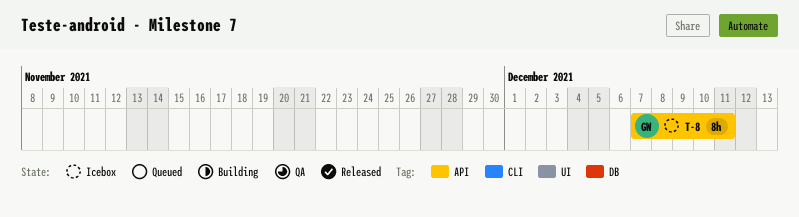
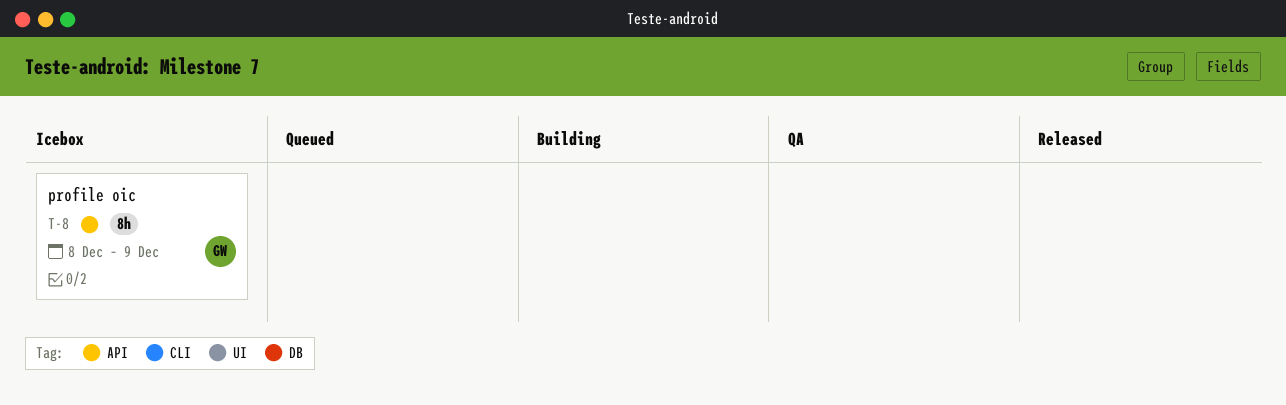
T-8, start: Dec 7 -> Dec 8
T-8, due: Dec 11 -> Dec 9

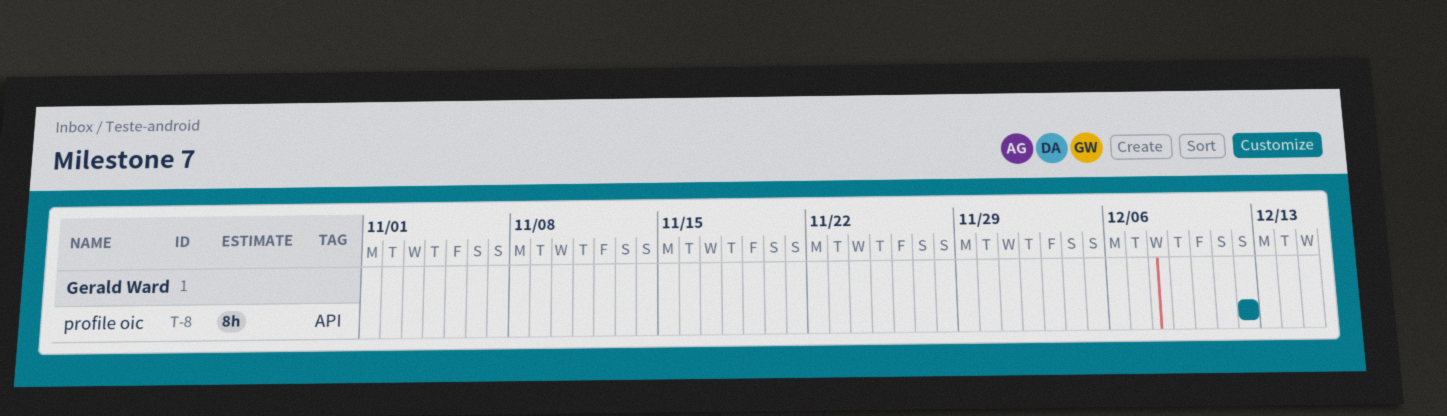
T-8, start: Dec 8 -> Dec 12
T-8, due: Dec 9 -> Dec 12

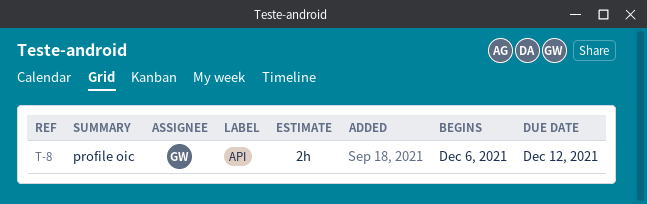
T-8, estimate: 8h -> 2h
T-8, start: Dec 12 -> Dec 6

